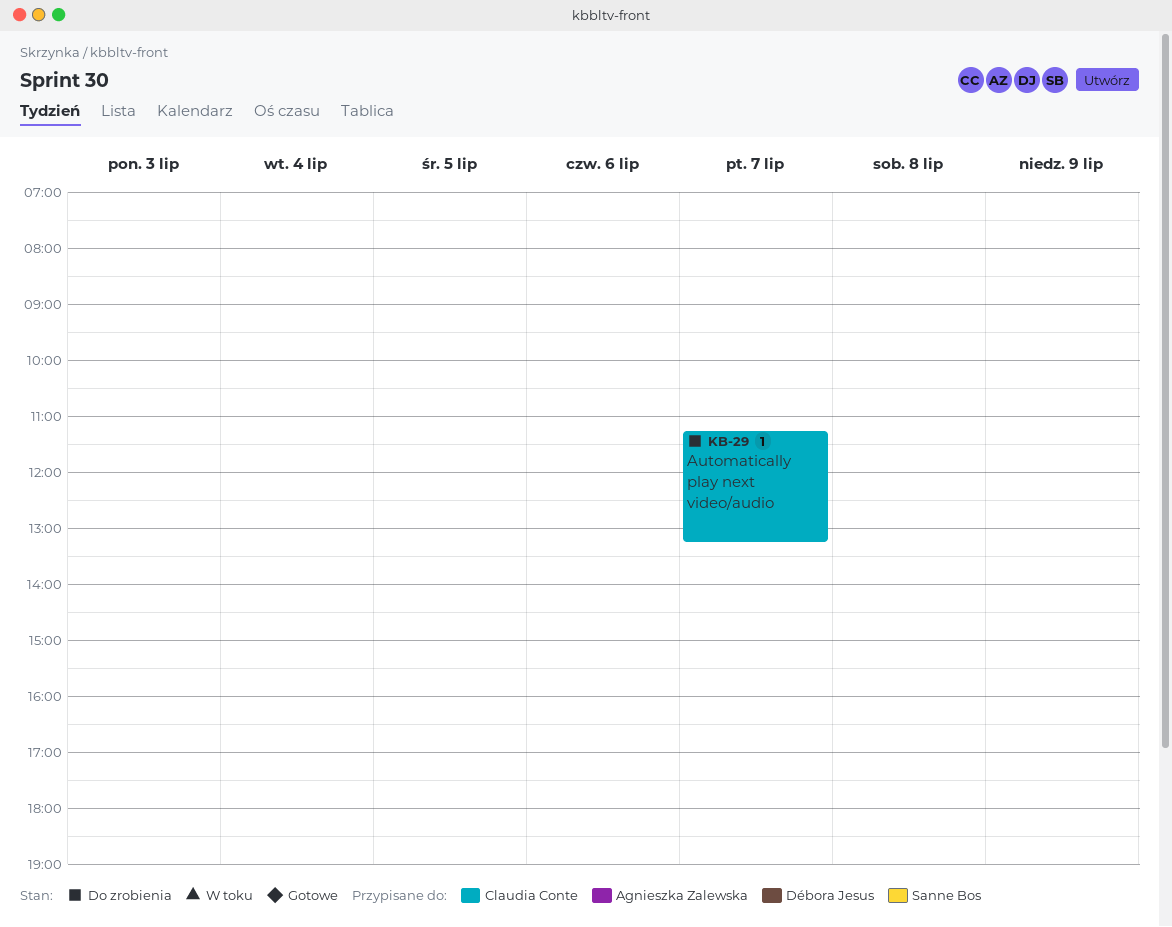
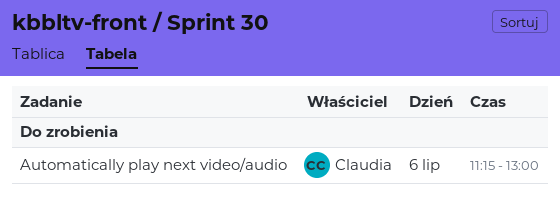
Automatically play next video/audio, day: Jul 7 -> Jul 6
Automatically play next video/audio, ends: 13:15 -> 13:00

